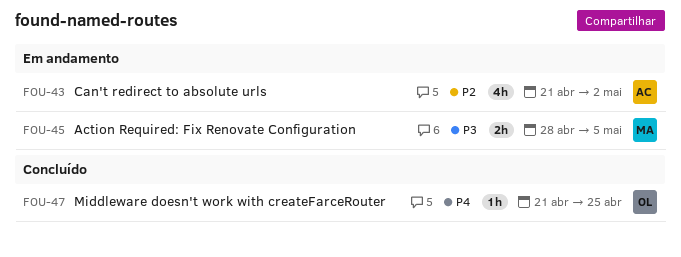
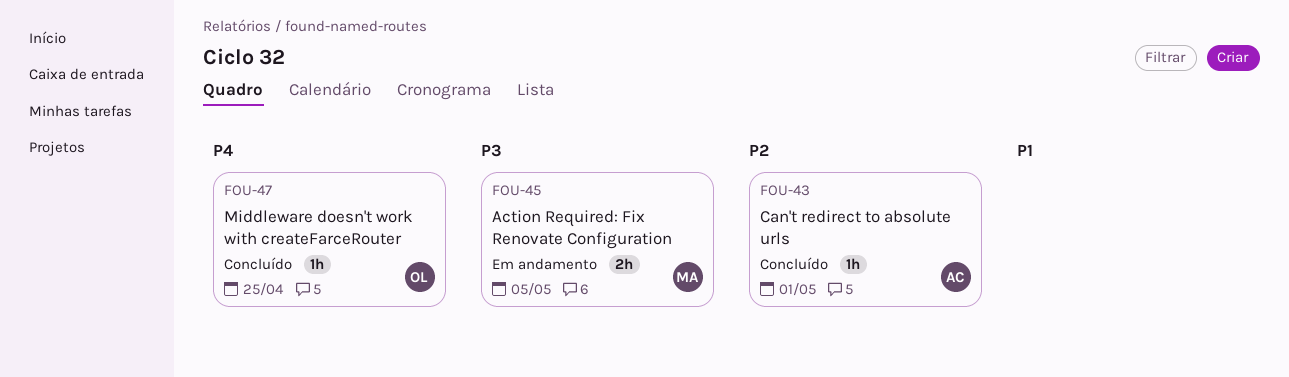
FOU-43, status: Em andamento -> Concluído
FOU-43, estimate: 4h -> 1h
FOU-43, due: May 2 -> May 1

